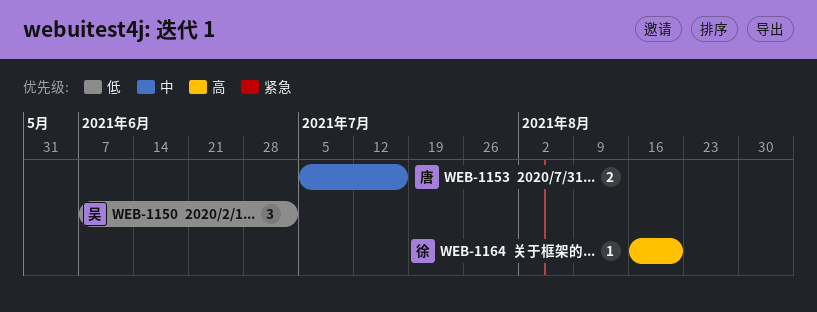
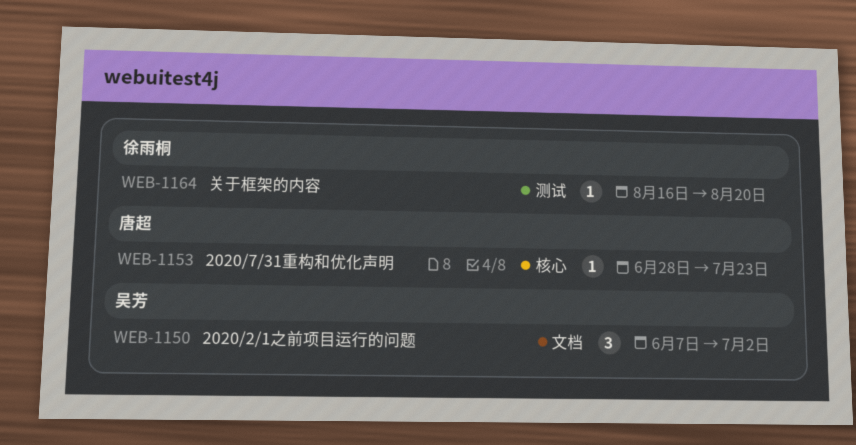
WEB-1153, estimate: 2 -> 1
WEB-1153, start: Jul 5 -> Jun 28
WEB-1153, due: Jul 16 -> Jul 23

